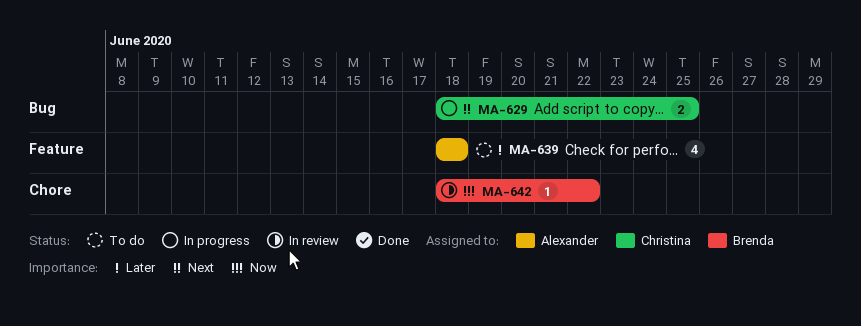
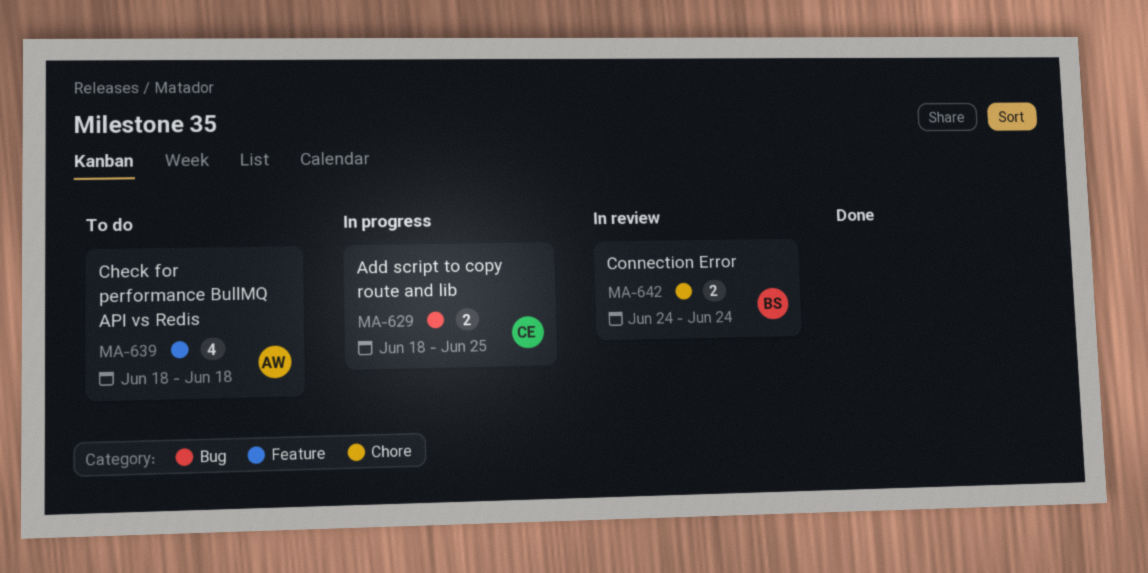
MA-642, estimate: 1 -> 2
MA-642, start: Jun 18 -> Jun 24
MA-642, due: Jun 22 -> Jun 24

